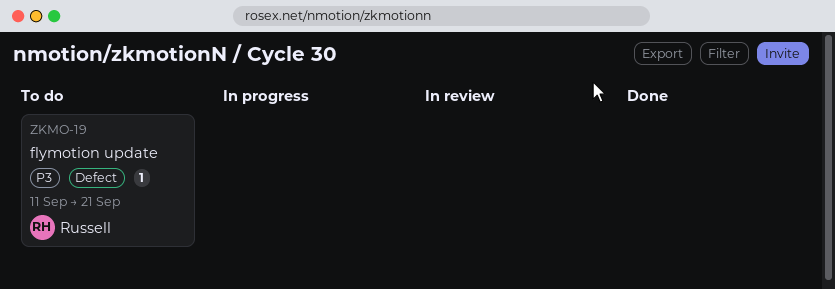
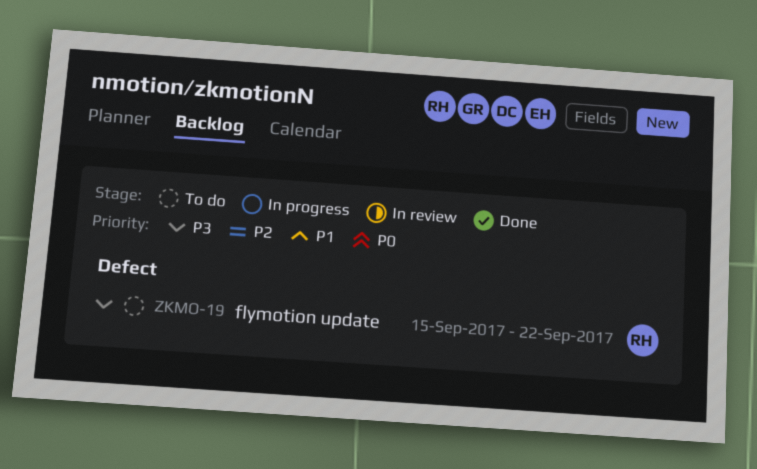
ZKMO-19, start: Sep 11 -> Sep 15
ZKMO-19, due: Sep 21 -> Sep 22

